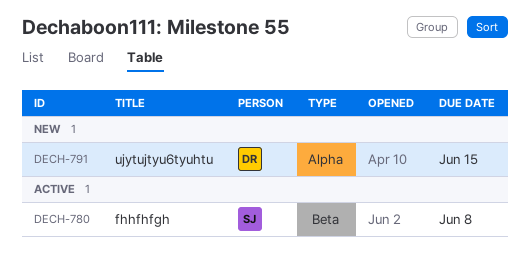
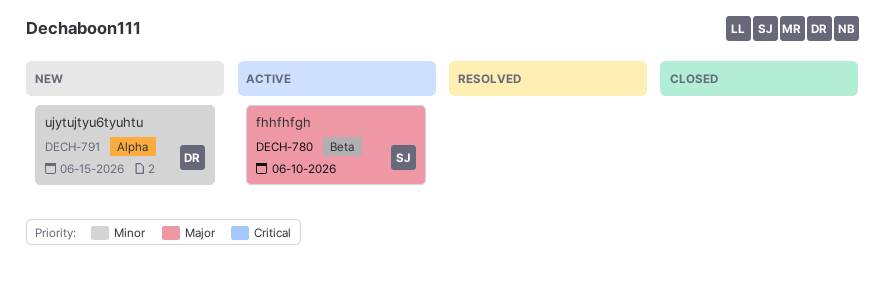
DECH-780, due: Jun 8 -> Jun 10

